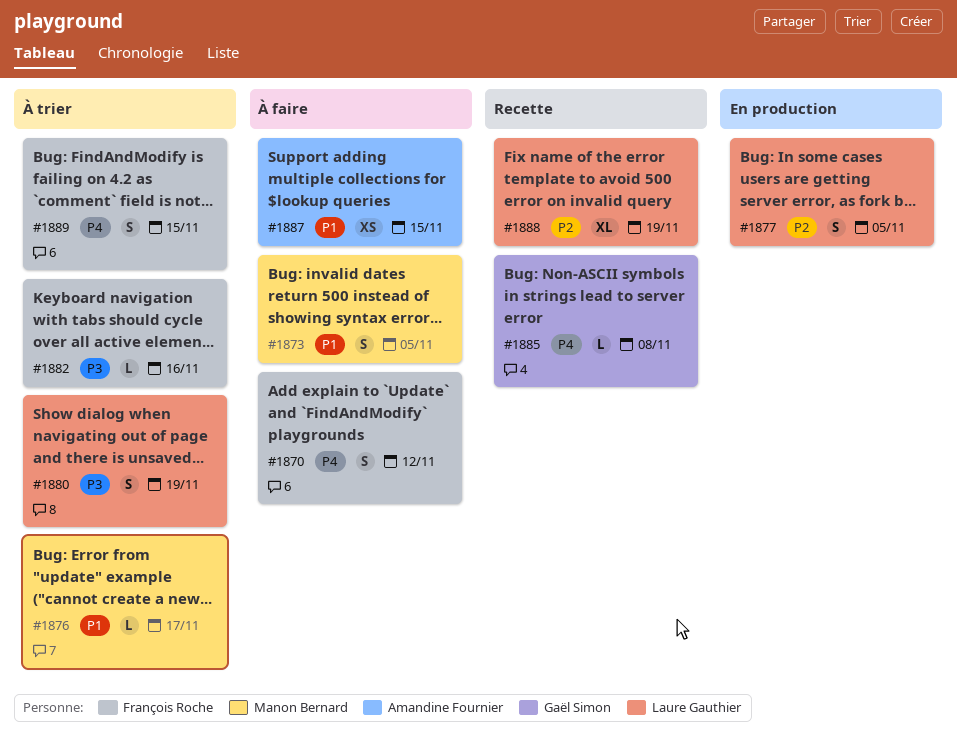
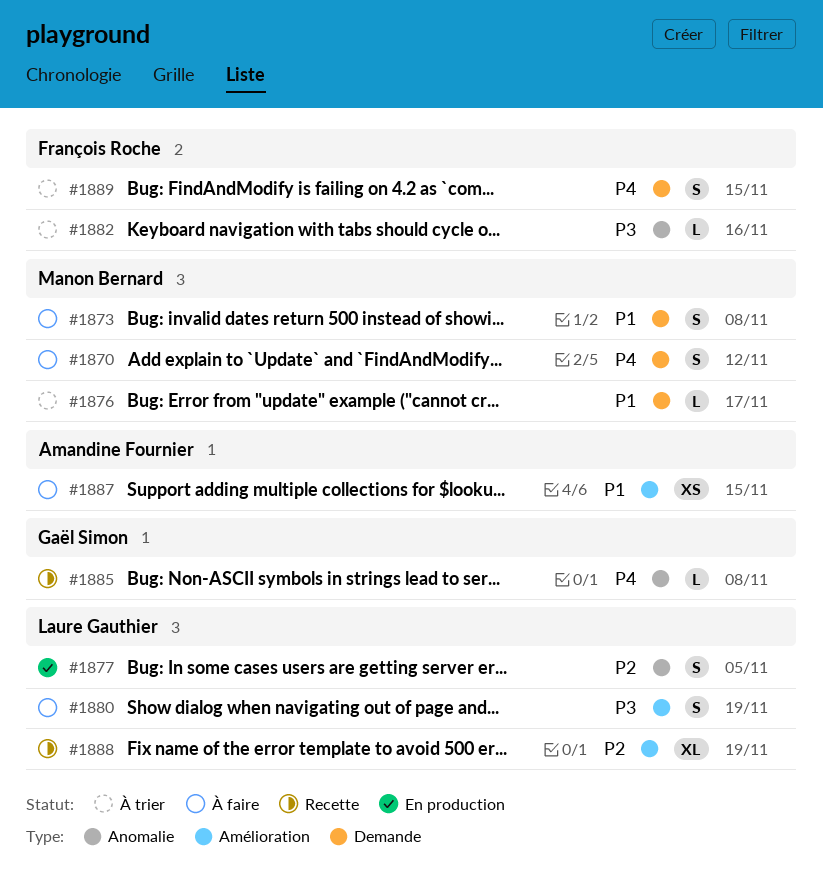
#1870, owner: François Roche -> Manon Bernard
#1873, due: Nov 5 -> Nov 8
#1880, status: À trier -> À faire

